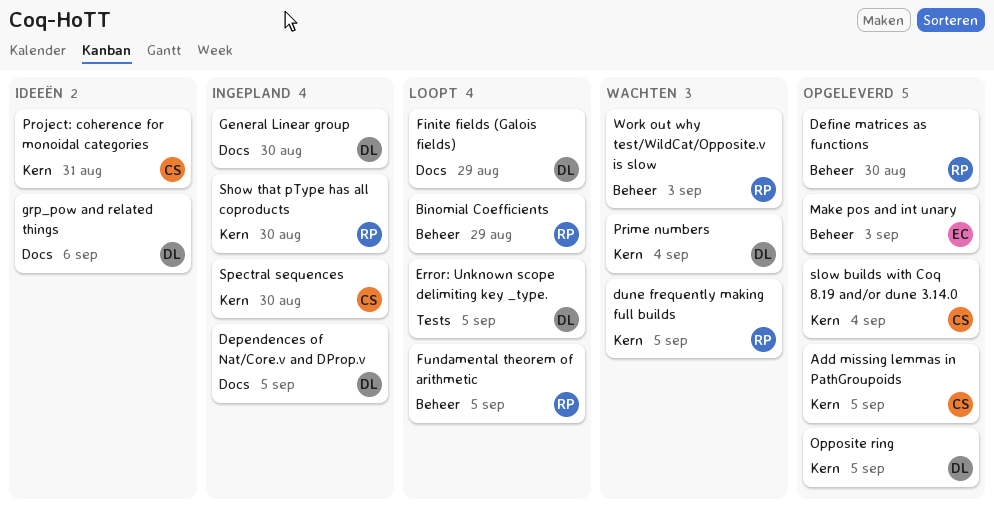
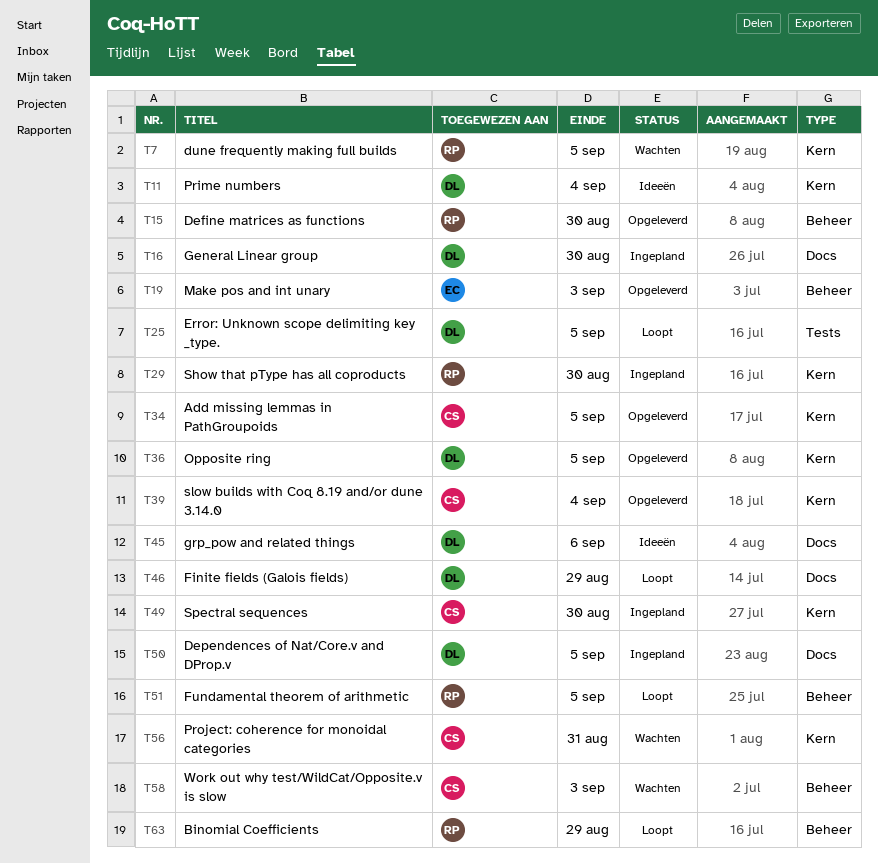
Prime numbers, status: Wachten -> Ideeën
Project: coherence for monoidal categories, status: Ideeën -> Wachten
Work out why test/WildCat/Opposite.v is slow, owner: RP -> CS

